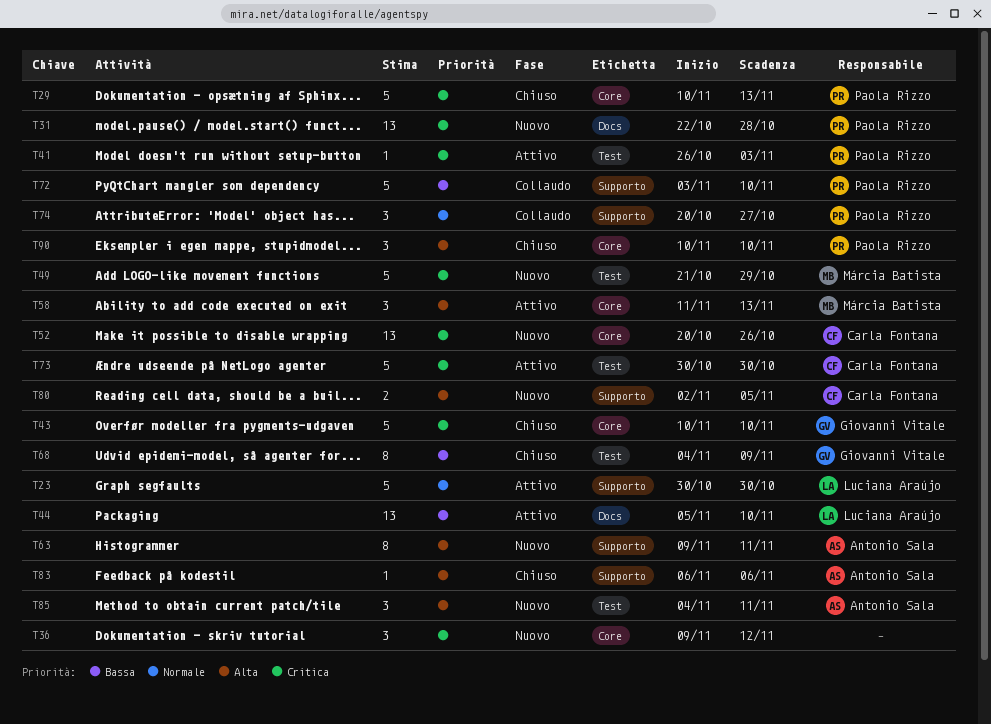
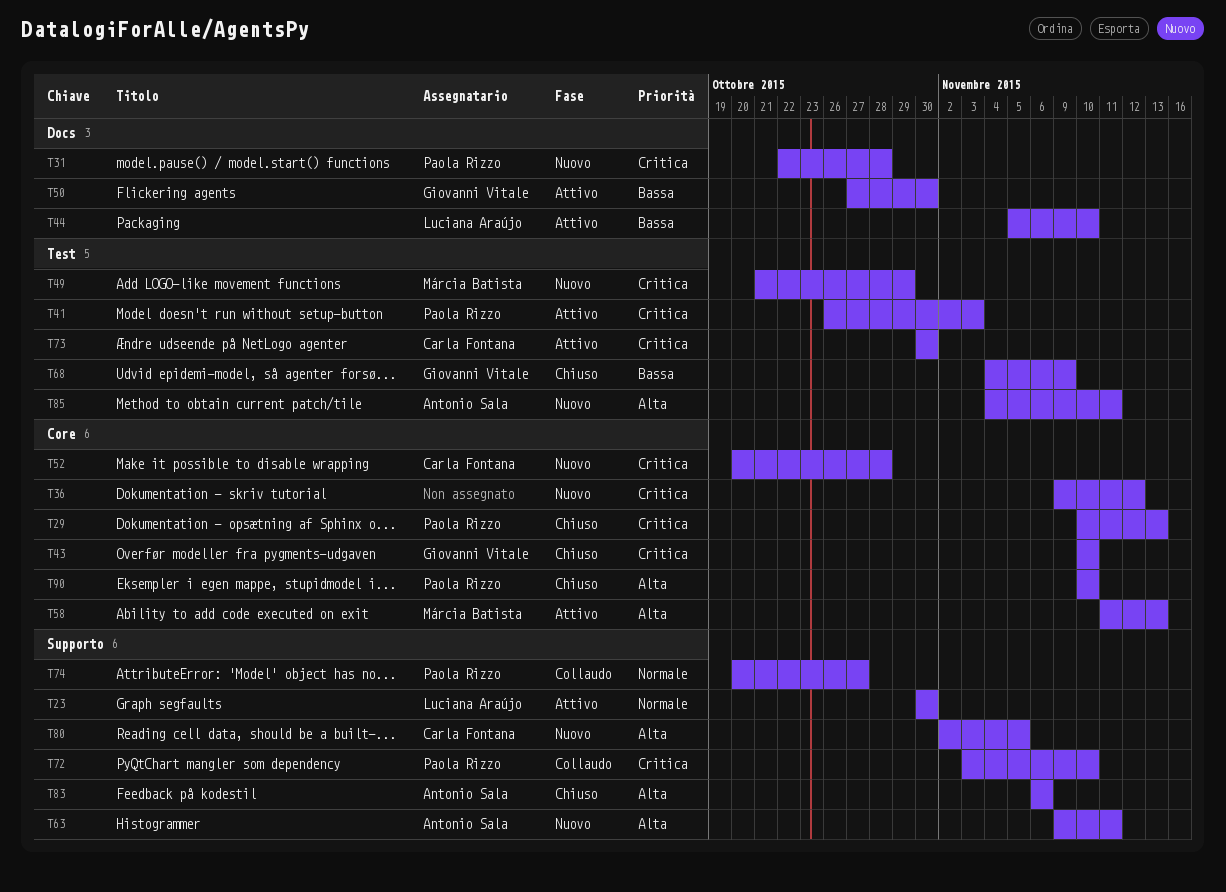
T50: none -> present
T52, due: Oct 26 -> Oct 28
T72, priority: Bassa -> Critica

